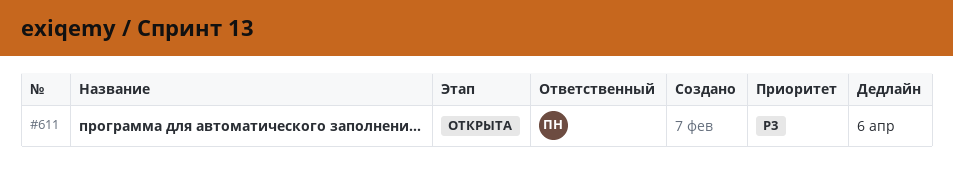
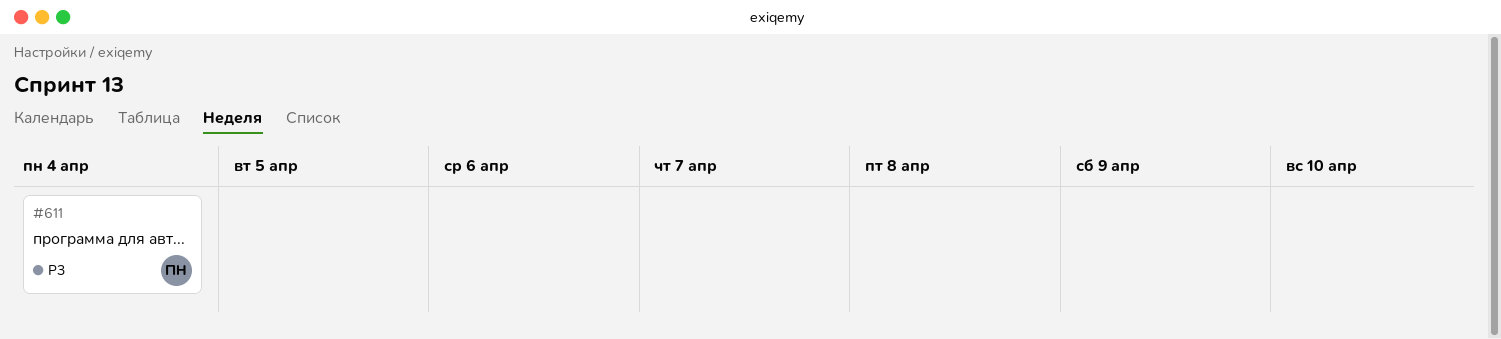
#611, due: Apr 6 -> Apr 4

